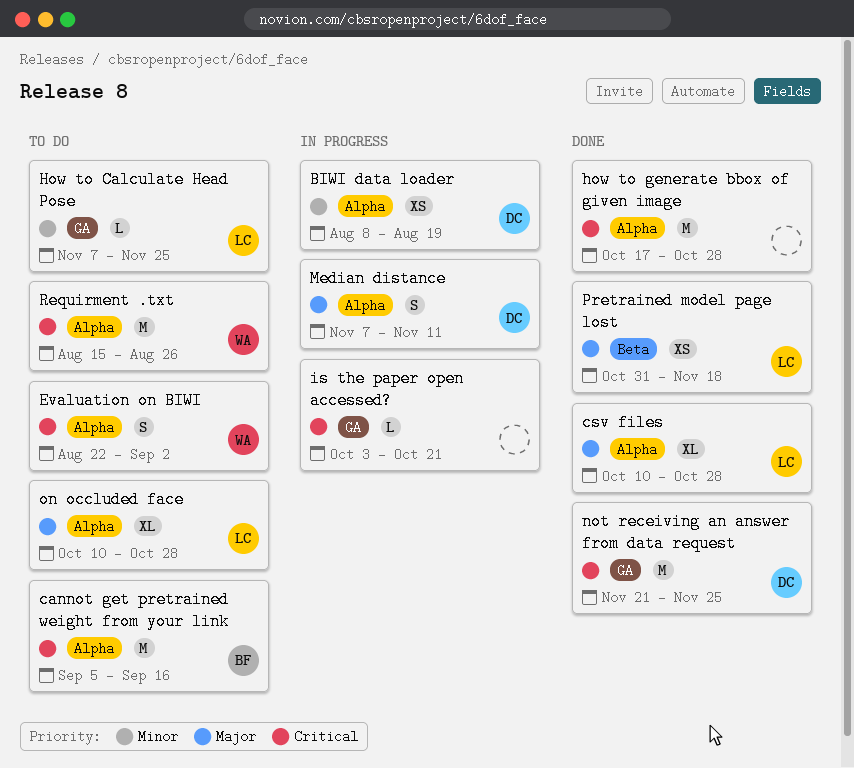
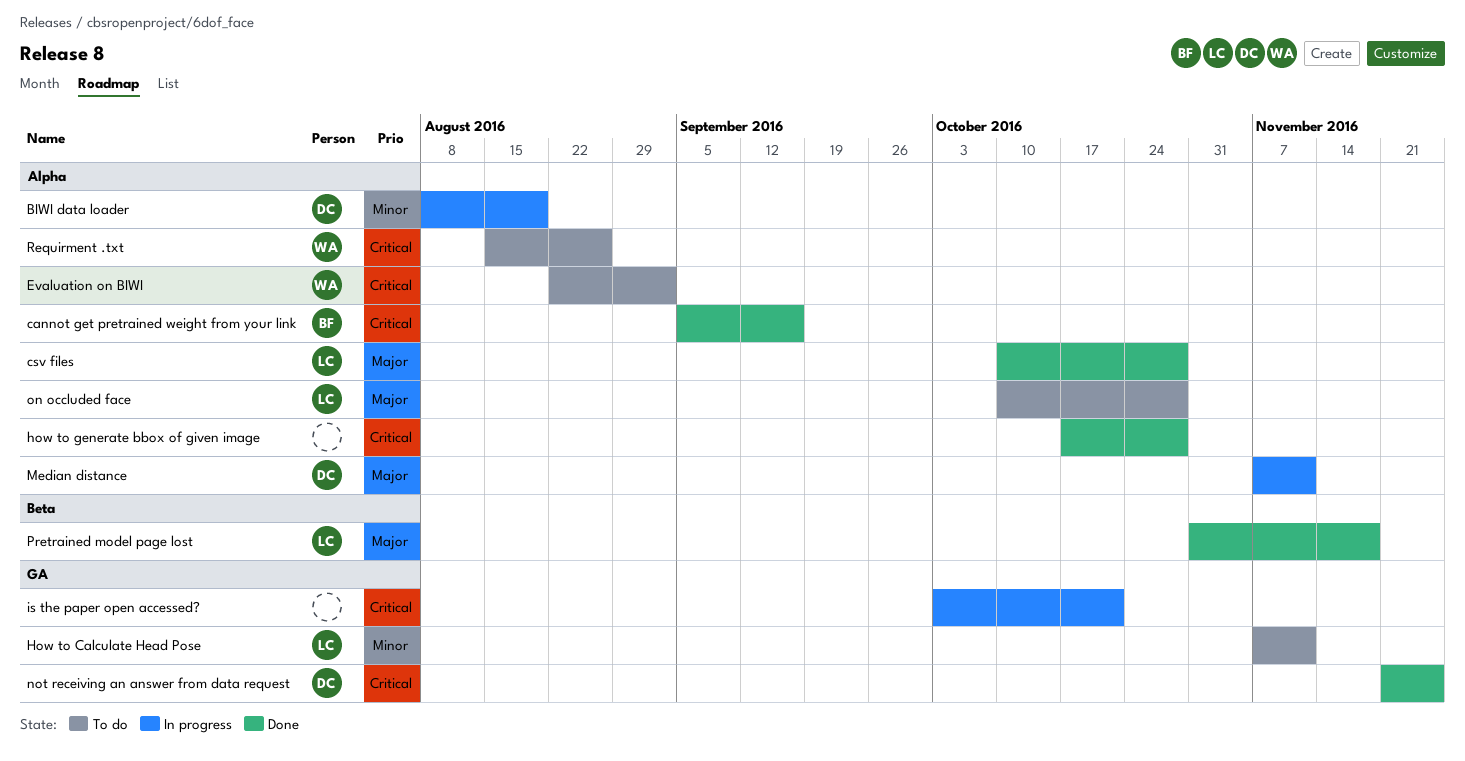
cannot get pretrained weight from your link, status: To do -> Done
How to Calculate Head Pose, due: Nov 25 -> Nov 11

